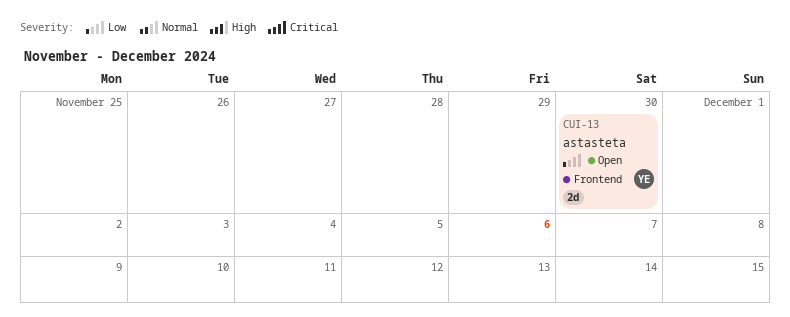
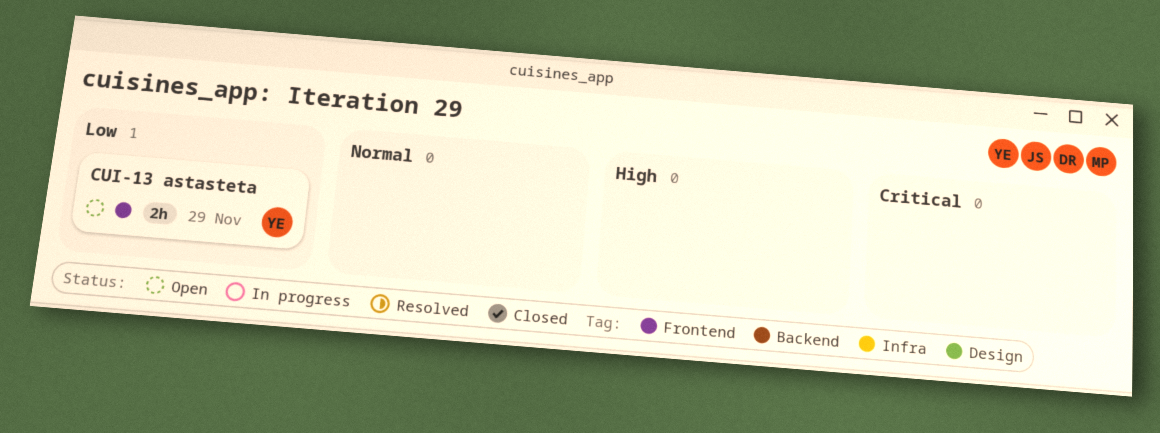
CUI-13, estimate: 2d -> 2h
CUI-13, due: Nov 30 -> Nov 29

